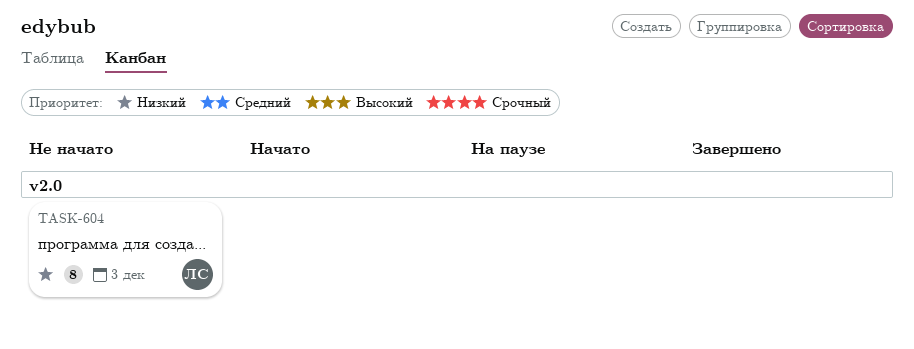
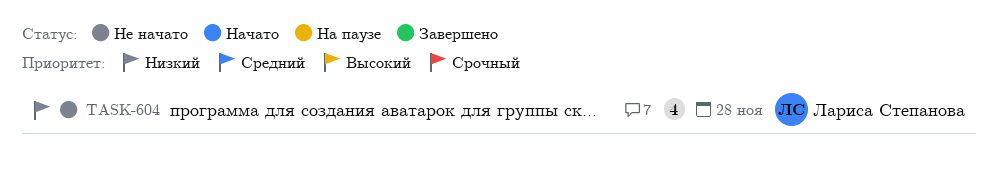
TASK-604, estimate: 8 -> 4
TASK-604, due: Dec 3 -> Nov 28

